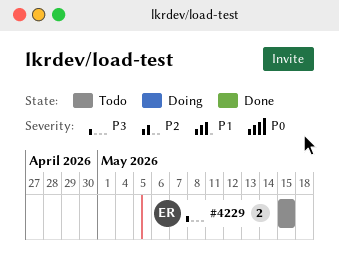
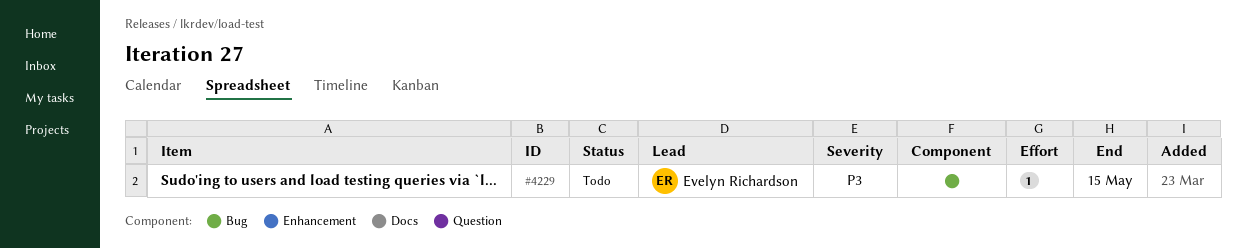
#4229, estimate: 2 -> 1

